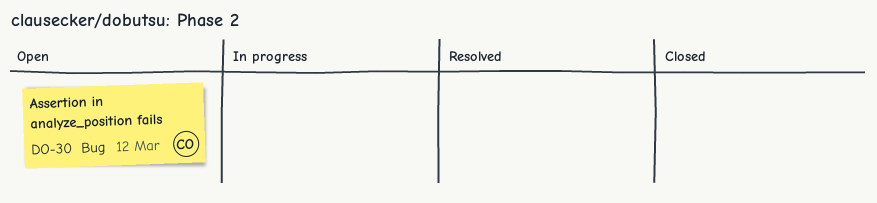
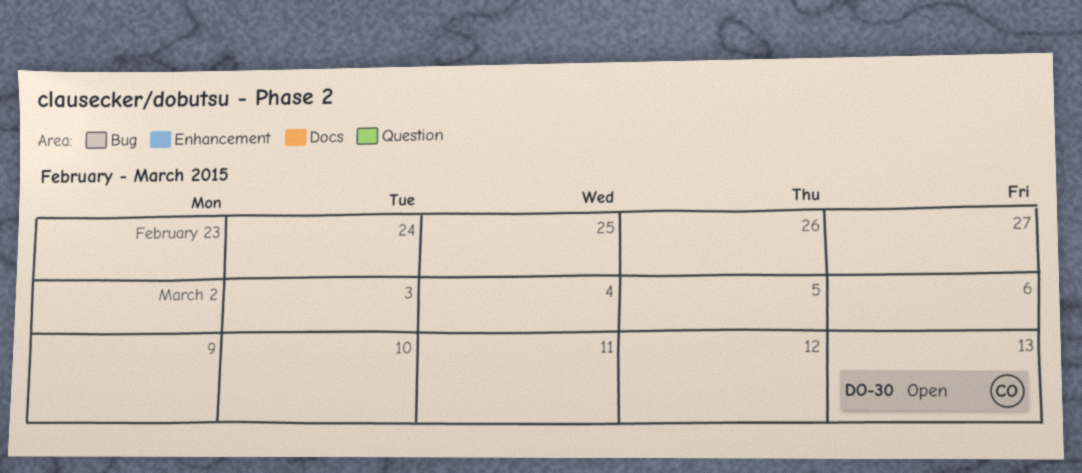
DO-30, due: Mar 12 -> Mar 13

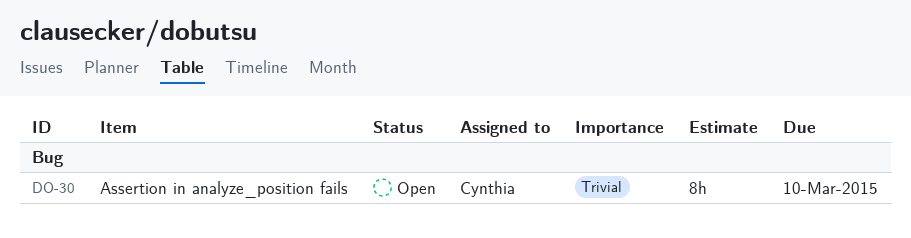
DO-30, due: Mar 13 -> Mar 10

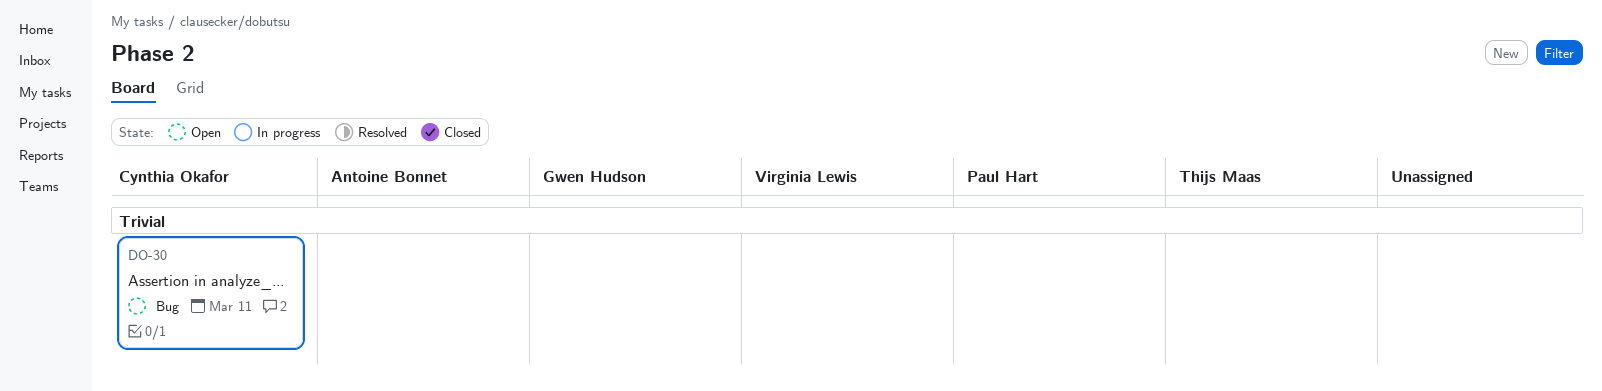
DO-30, due: Mar 10 -> Mar 11

